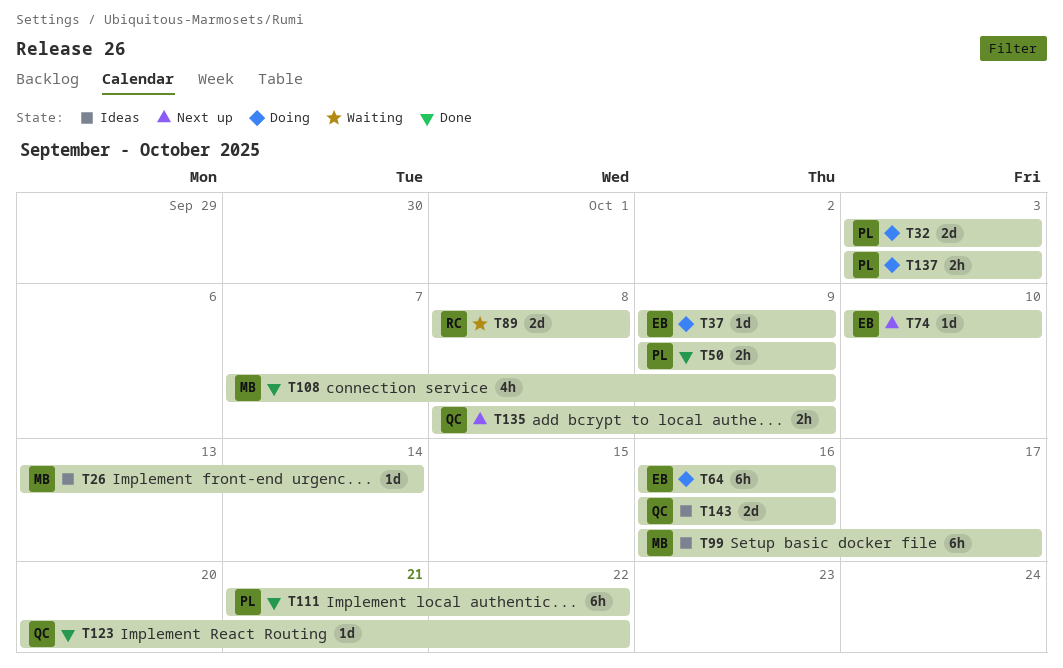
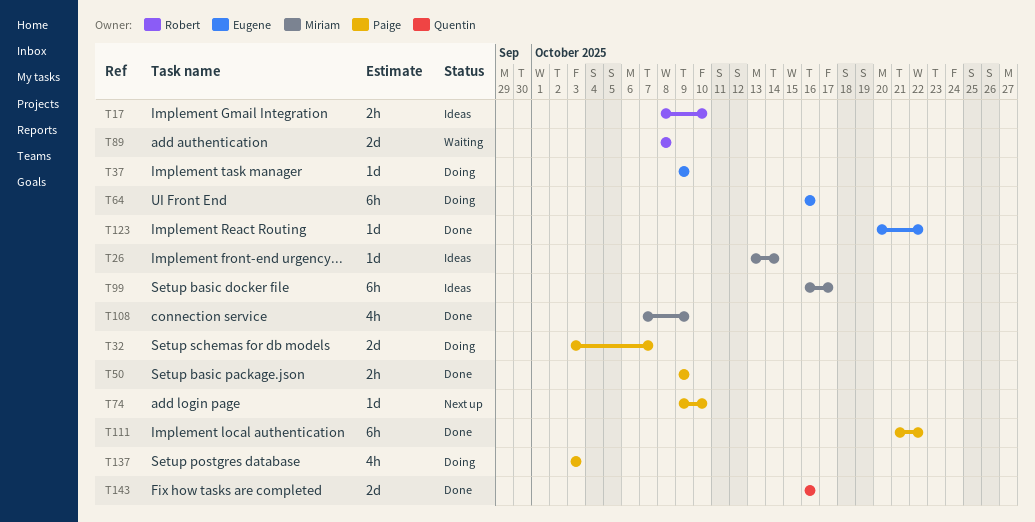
T17: none -> present
T32, due: Oct 3 -> Oct 7
T74, owner: Eugene -> Paige
T74, start: Oct 10 -> Oct 9
T123, owner: Quentin -> Eugene
T135: present -> none
T137, estimate: 2h -> 4h
T143, status: Ideas -> Done

